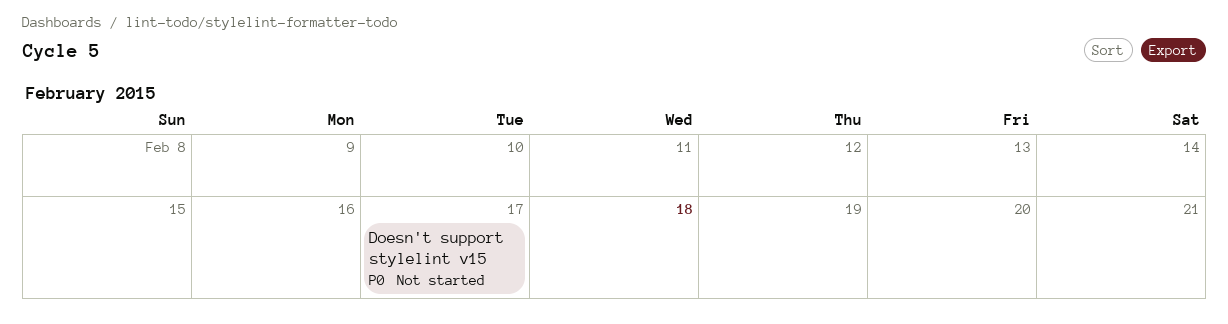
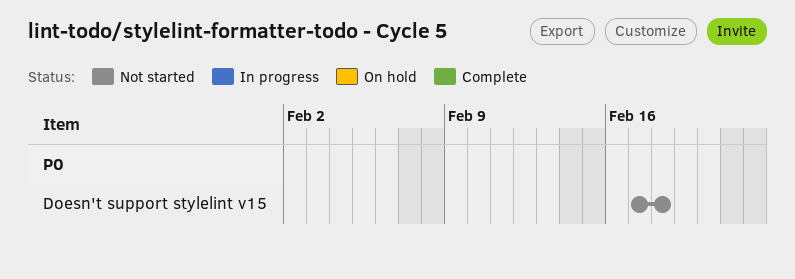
Doesn't support stylelint v15, due: Feb 17 -> Feb 18

